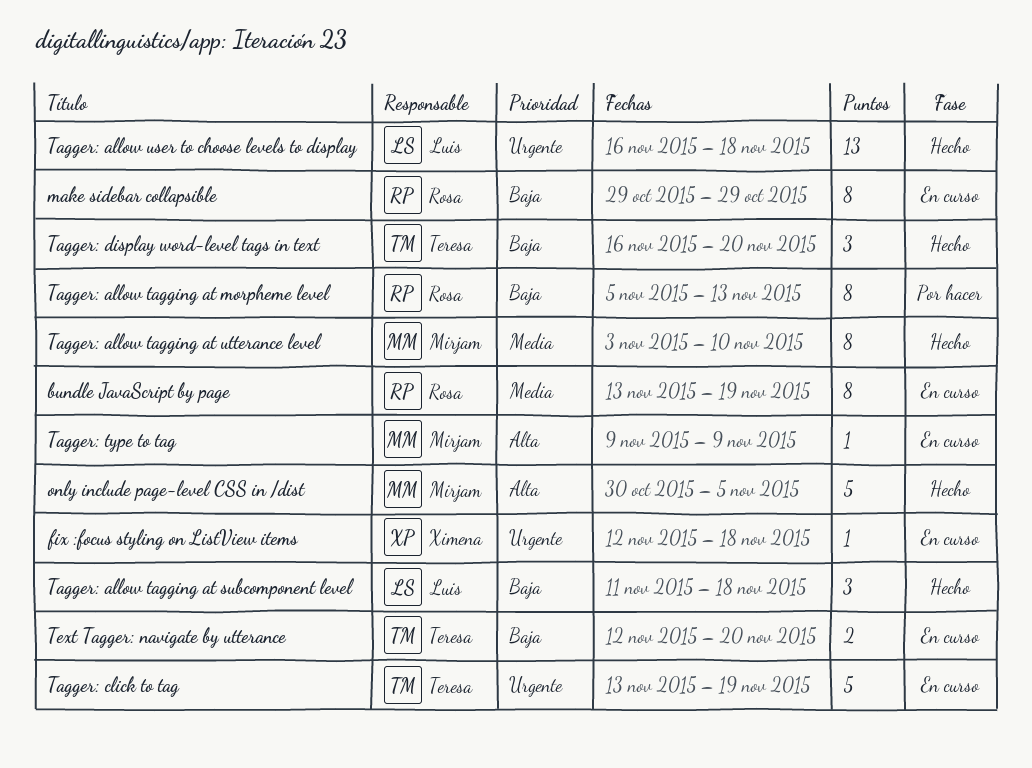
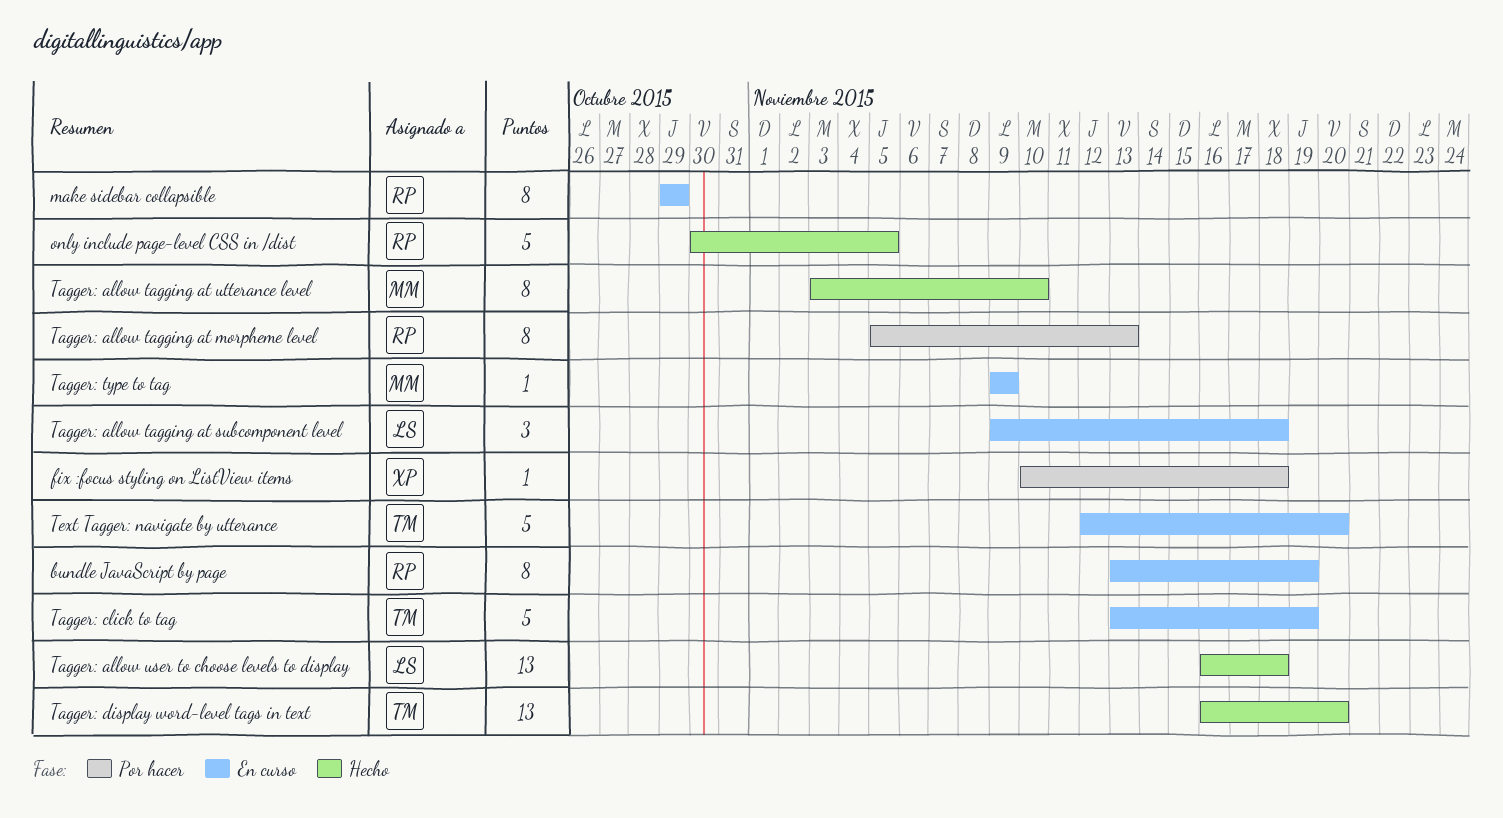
fix :focus styling on ListView items, status: En curso -> Por hacer
fix :focus styling on ListView items, start: Nov 12 -> Nov 10
only include page-level CSS in /dist, owner: Mirjam -> Rosa
Tagger: allow tagging at subcomponent level, status: Hecho -> En curso
Tagger: allow tagging at subcomponent level, start: Nov 11 -> Nov 9
Tagger: display word-level tags in text, estimate: 3 -> 13
Text Tagger: navigate by utterance, estimate: 2 -> 5

